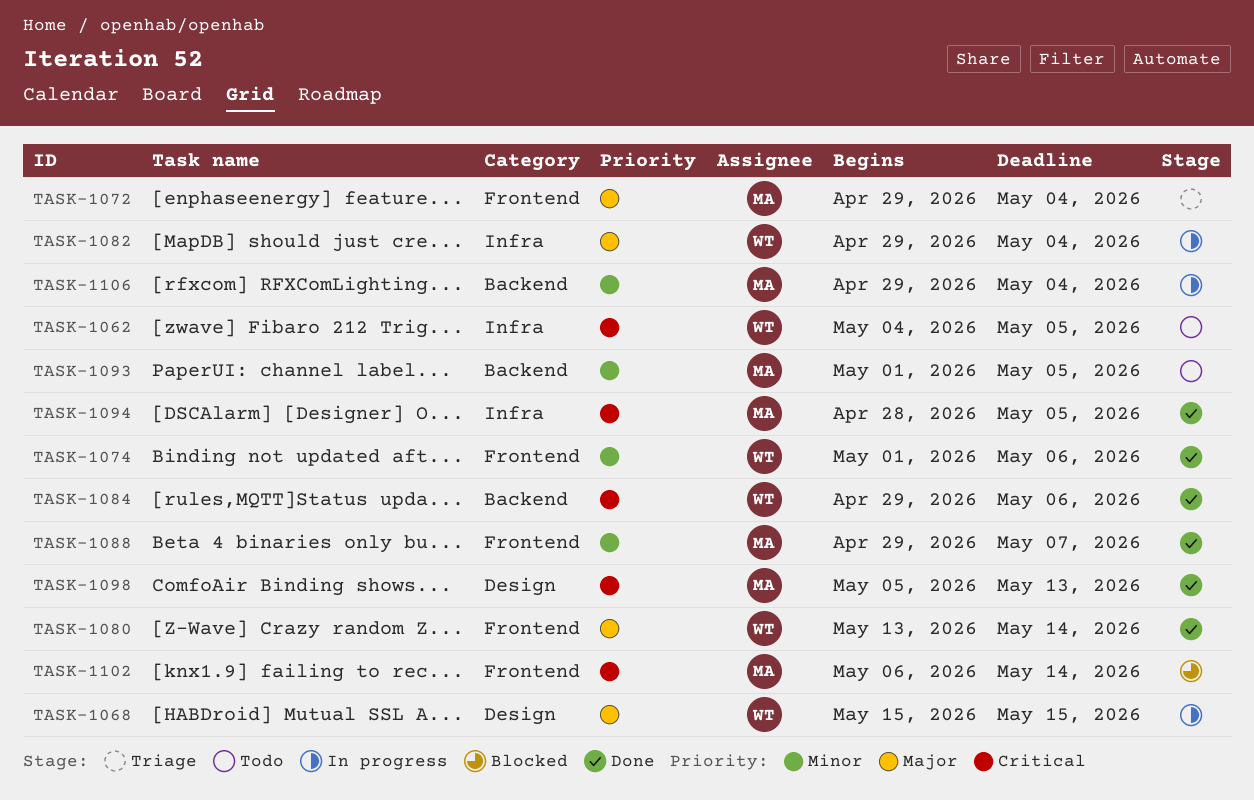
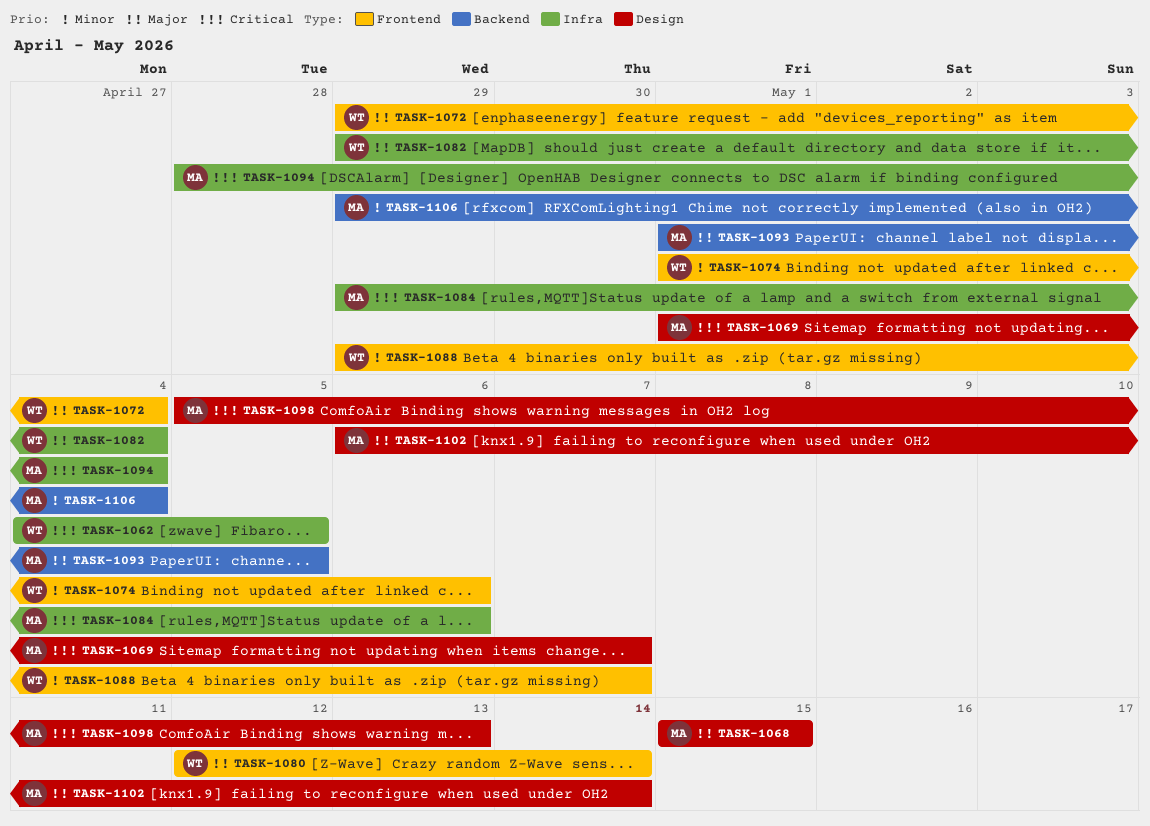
TASK-1068, owner: WT -> MA
TASK-1069: none -> present
TASK-1072, owner: MA -> WT
TASK-1080, start: May 13 -> May 12
TASK-1084, owner: WT -> MA
TASK-1084, label: Backend -> Infra
TASK-1088, owner: MA -> WT
TASK-1093, priority: Minor -> Major
TASK-1094, due: May 5 -> May 4
TASK-1102, priority: Critical -> Major
TASK-1102, label: Frontend -> Design

